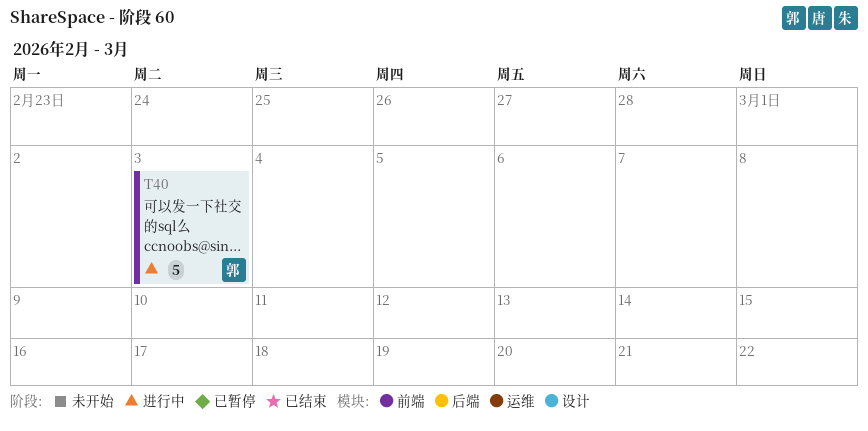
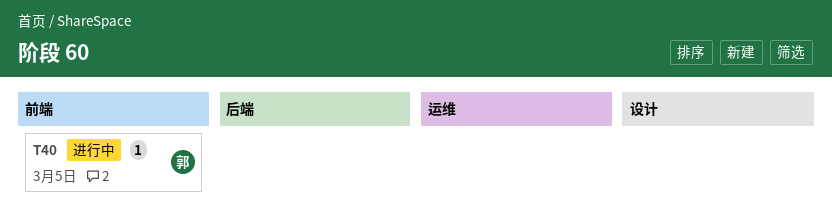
T40, estimate: 5 -> 1
T40, due: Mar 3 -> Mar 5

